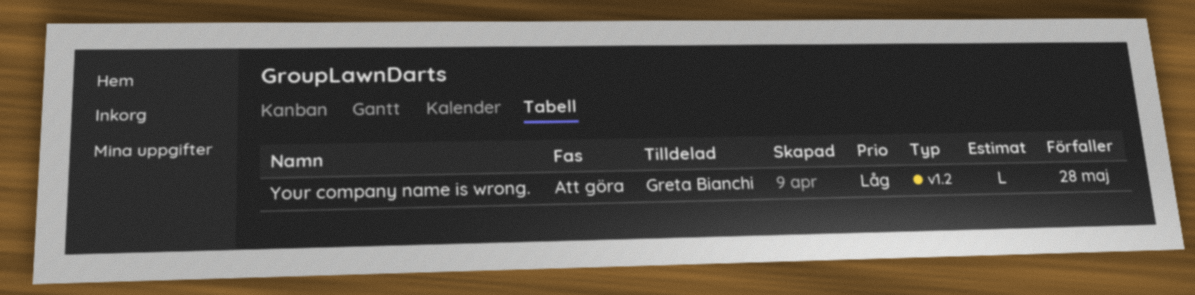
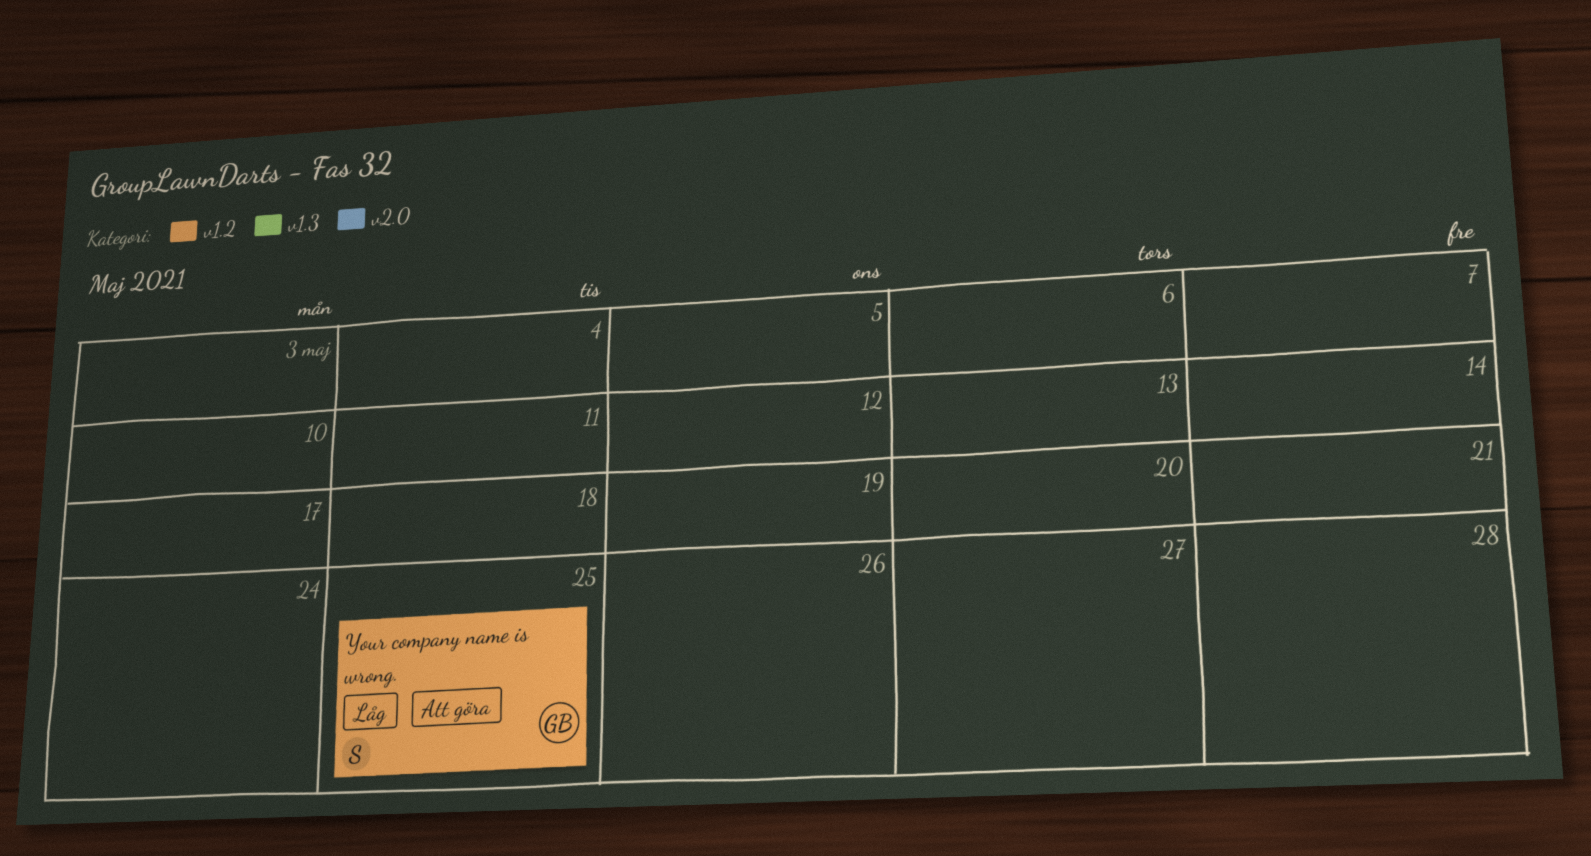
Your company name is wrong., estimate: L -> S
Your company name is wrong., due: May 28 -> May 25

